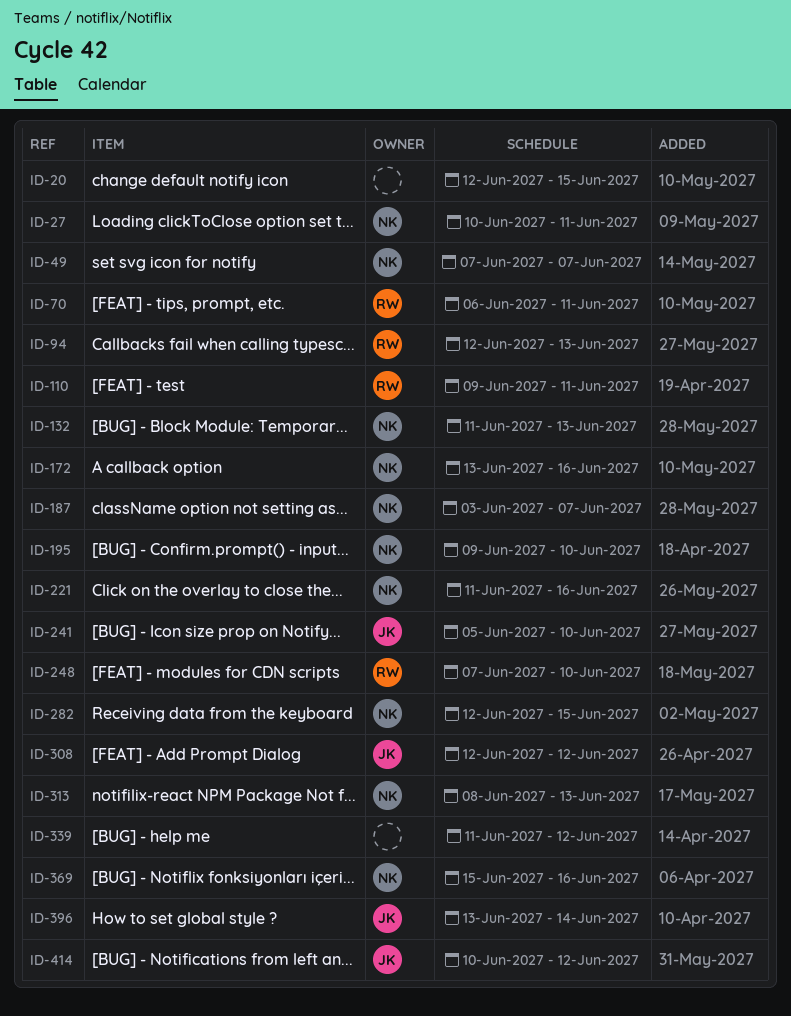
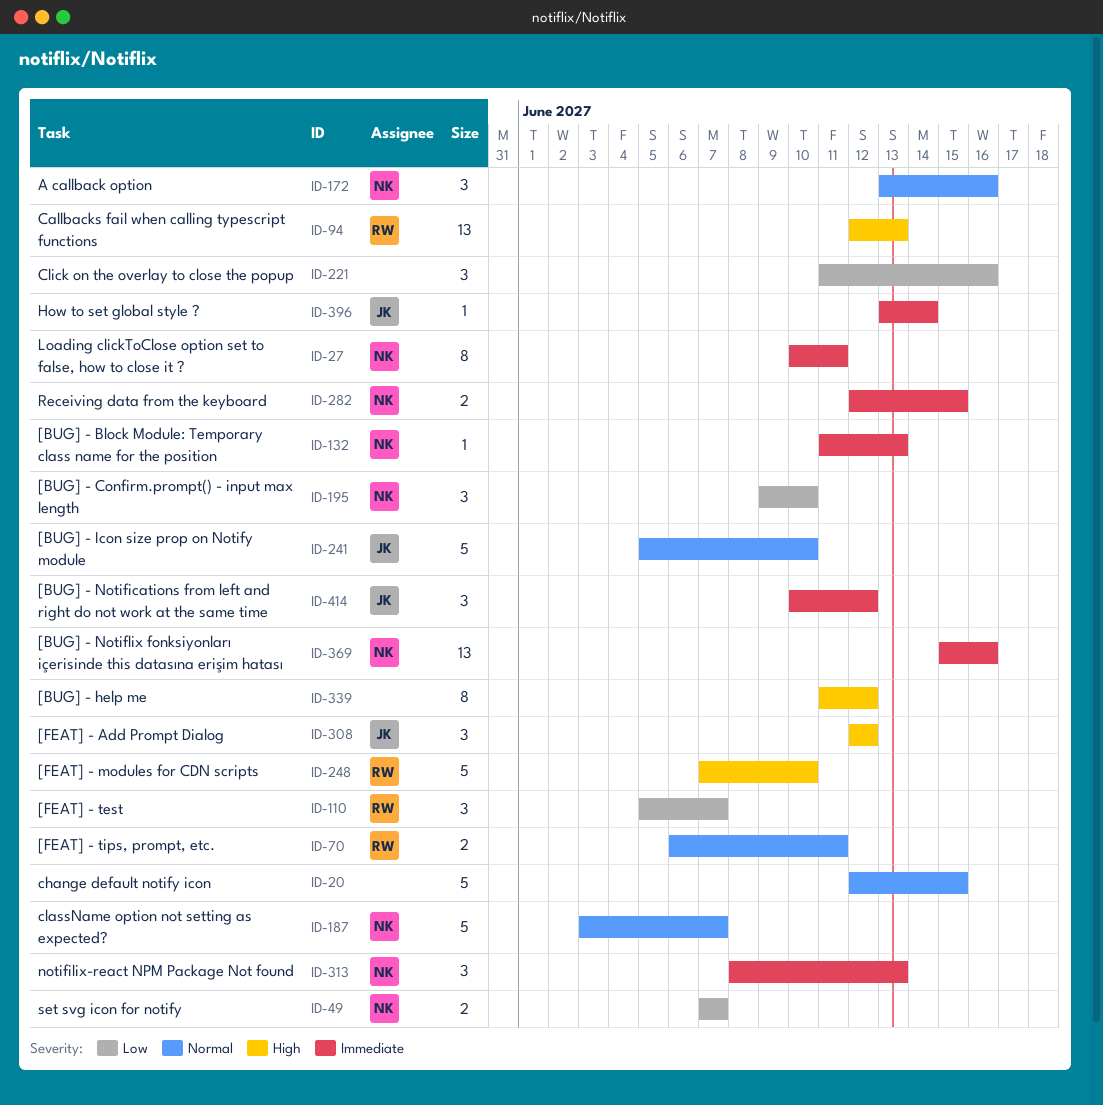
ID-110, start: Jun 9 -> Jun 5
ID-110, due: Jun 11 -> Jun 7
ID-221, owner: NK -> none

